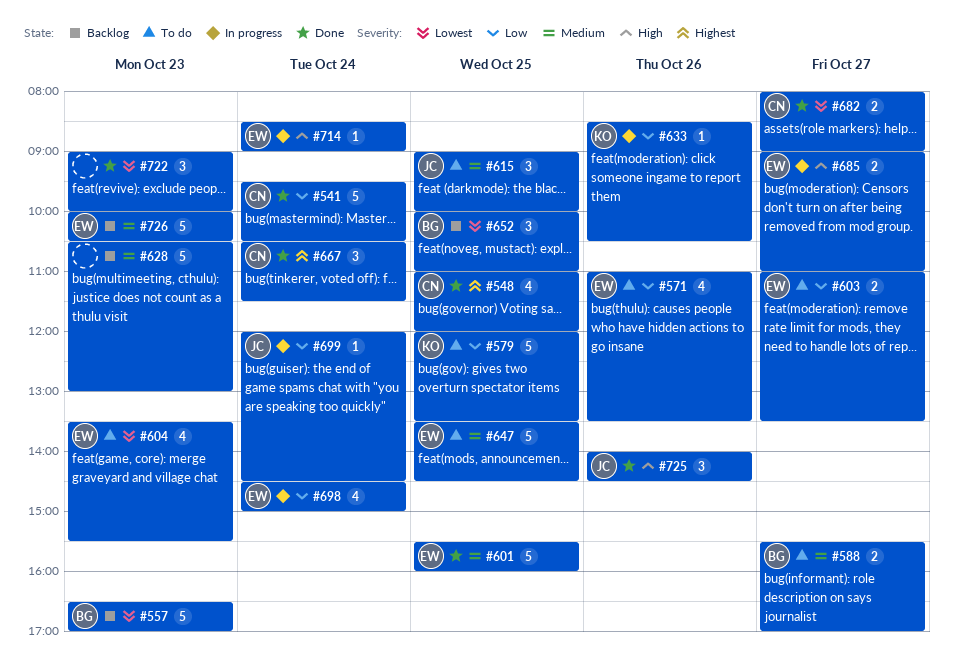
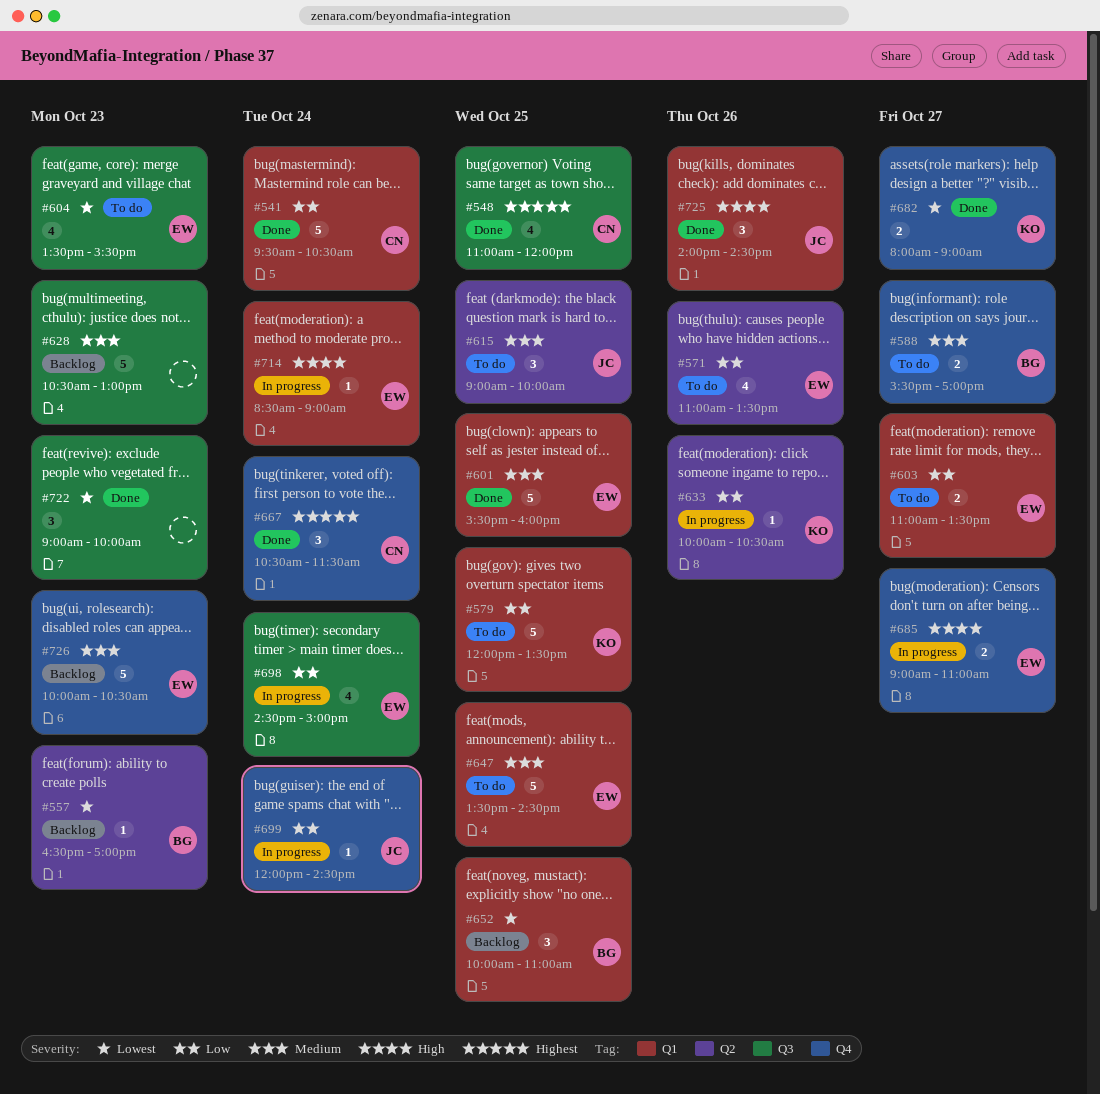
#557, estimate: 5 -> 1
#633, begins: 08:30 -> 10:00
#682, owner: CN -> KO

